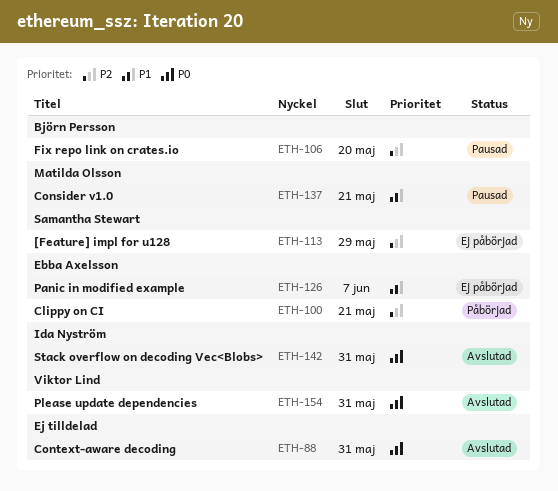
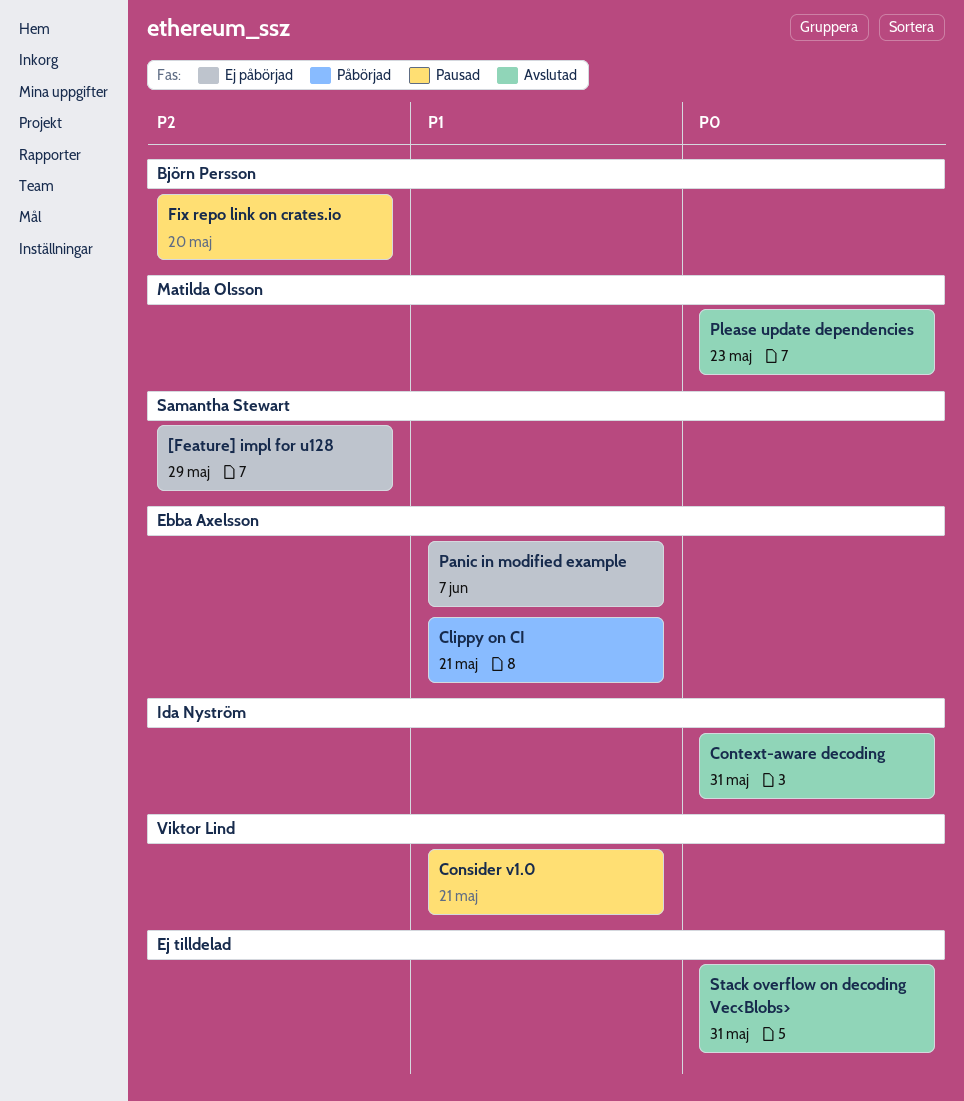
Clippy on CI, priority: P2 -> P1
Consider v1.0, owner: Matilda Olsson -> Viktor Lind
Context-aware decoding, owner: none -> Ida Nyström
Please update dependencies, owner: Viktor Lind -> Matilda Olsson
Please update dependencies, due: May 31 -> May 23
Stack overflow on decoding Vec<Blobs>, owner: Ida Nyström -> none

